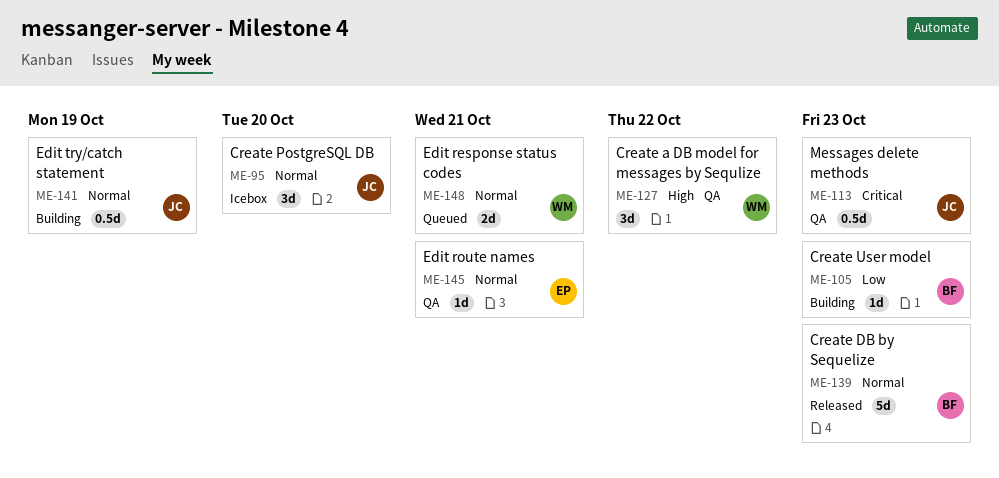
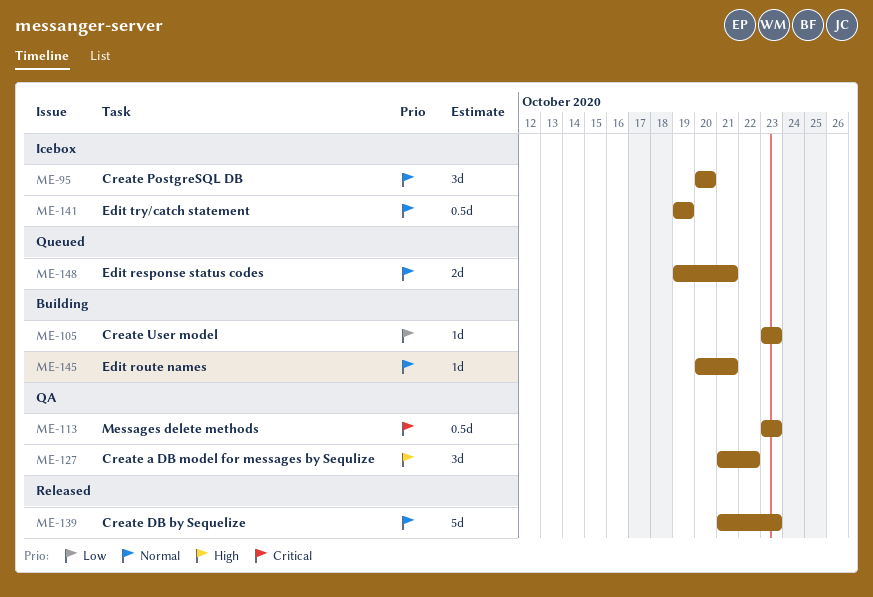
ME-141, status: Building -> Icebox
ME-145, status: QA -> Building

